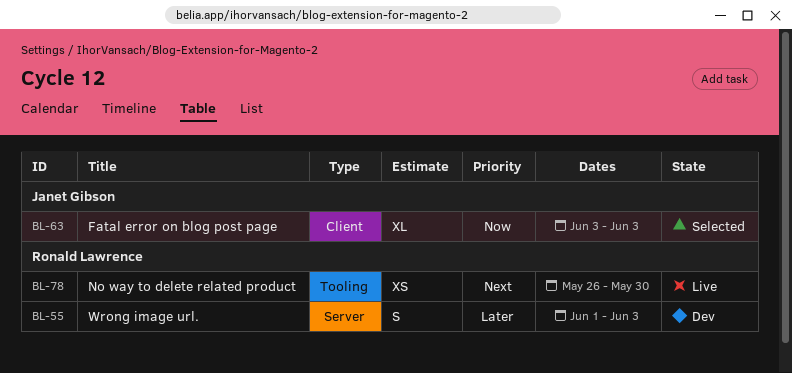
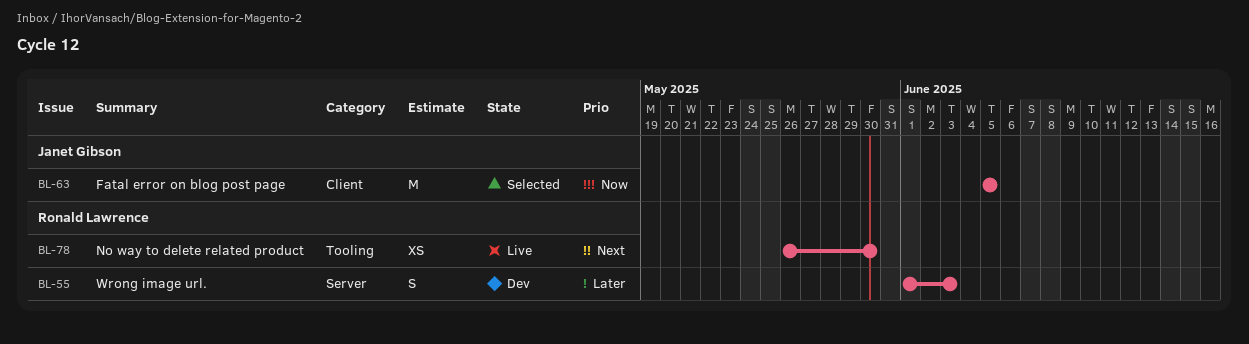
BL-63, estimate: XL -> M
BL-63, start: Jun 3 -> Jun 5
BL-63, due: Jun 3 -> Jun 5

